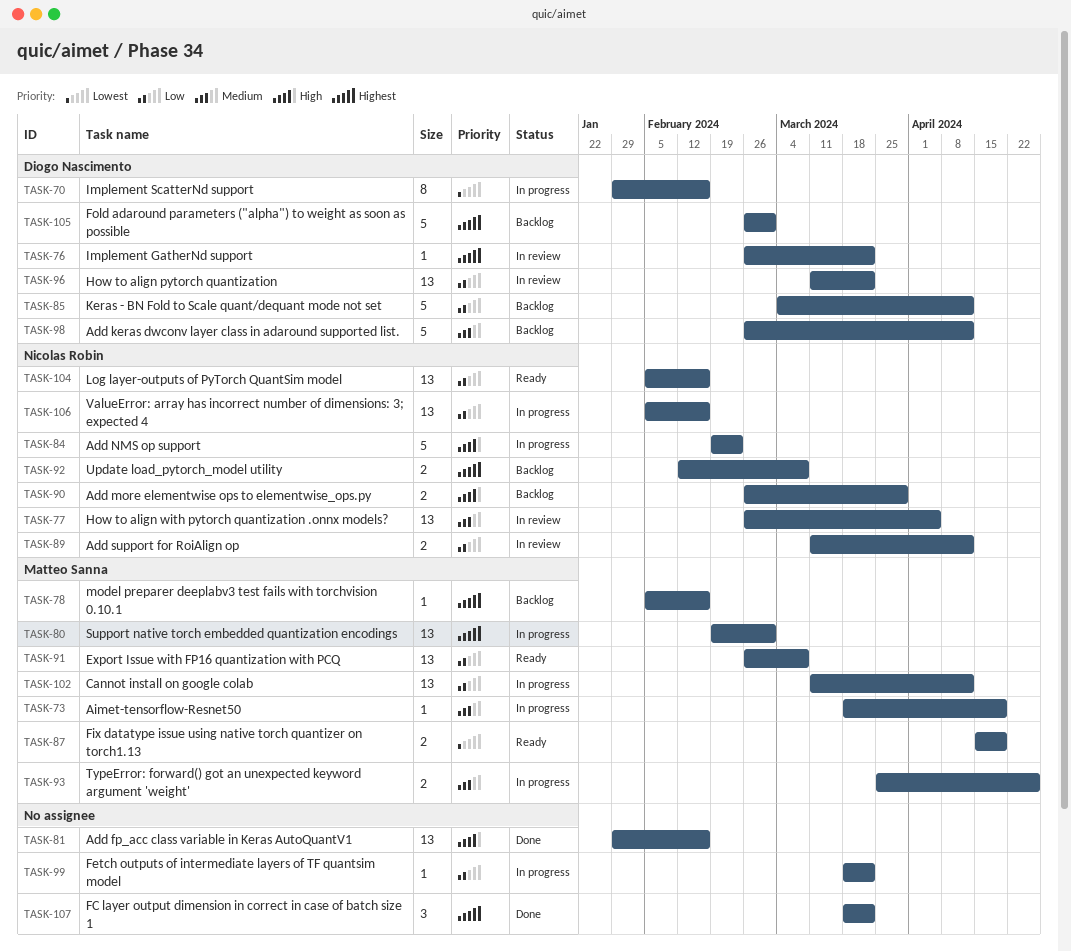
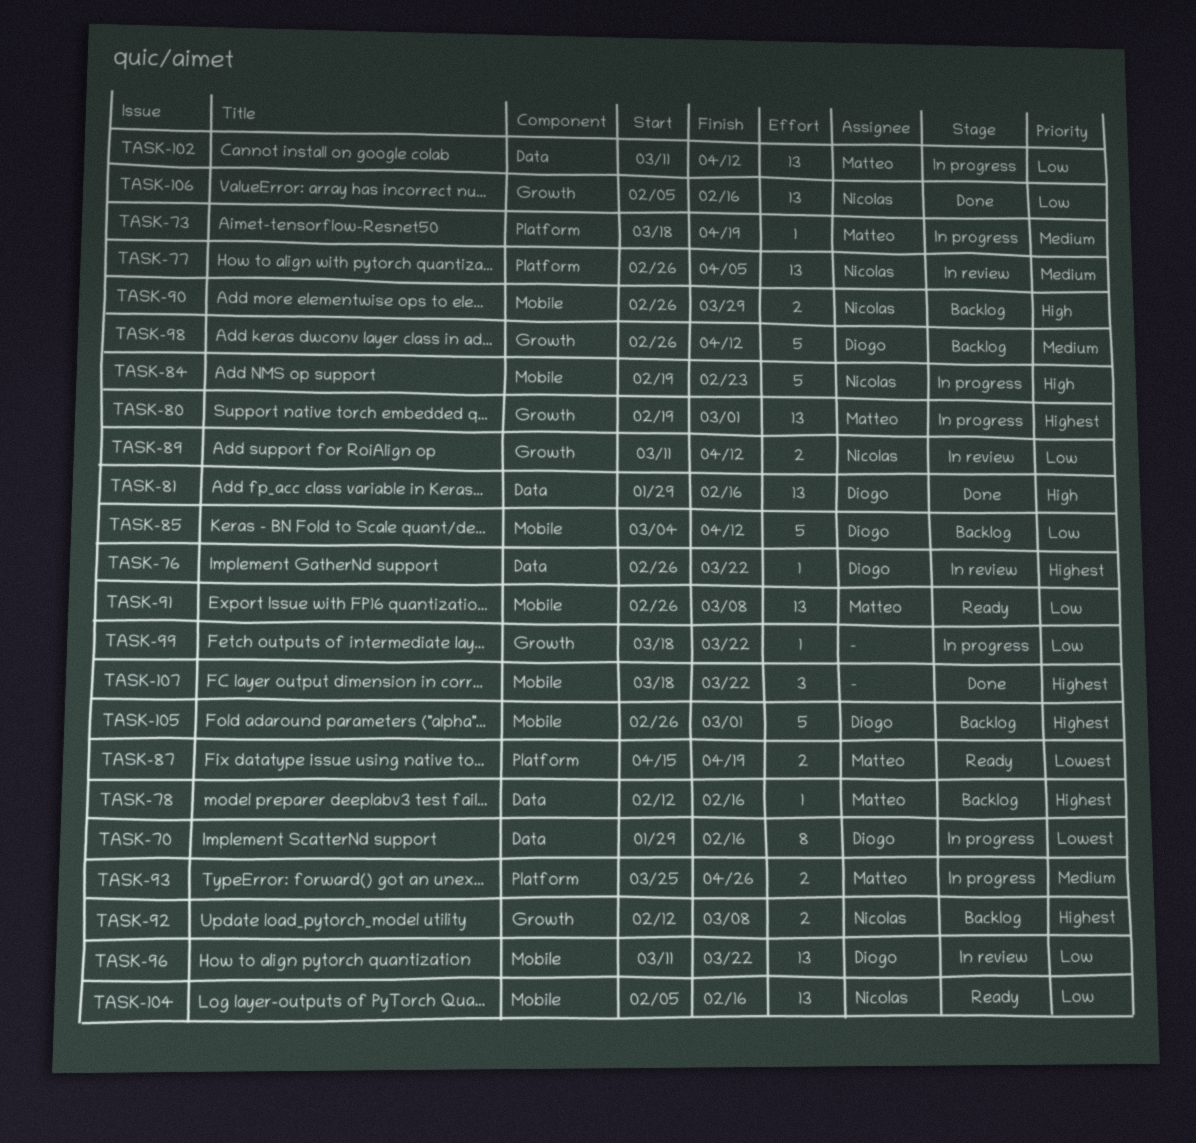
TASK-78, start: Feb 5 -> Feb 12
TASK-81, owner: none -> Diogo Nascimento
TASK-106, status: In progress -> Done

